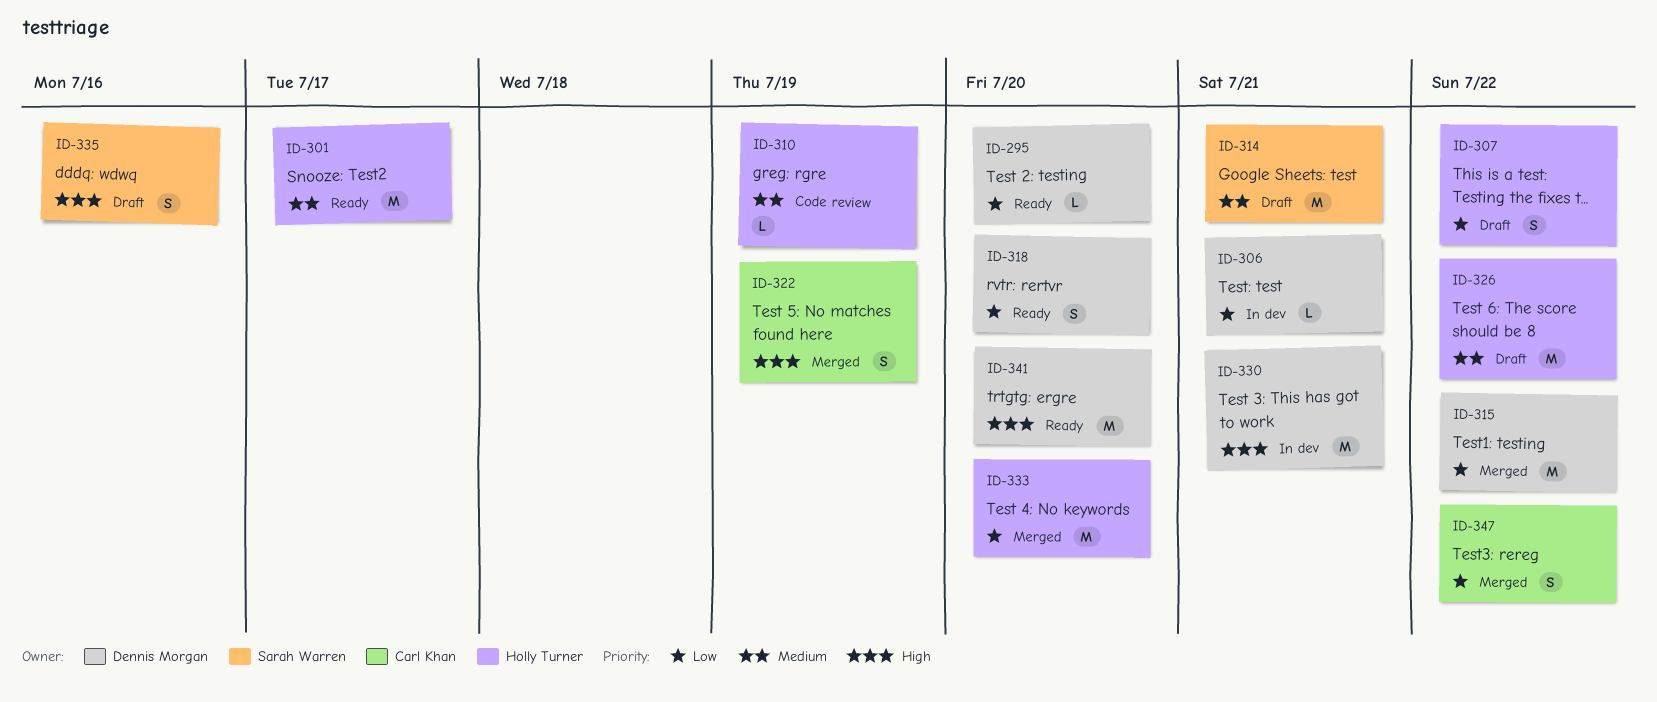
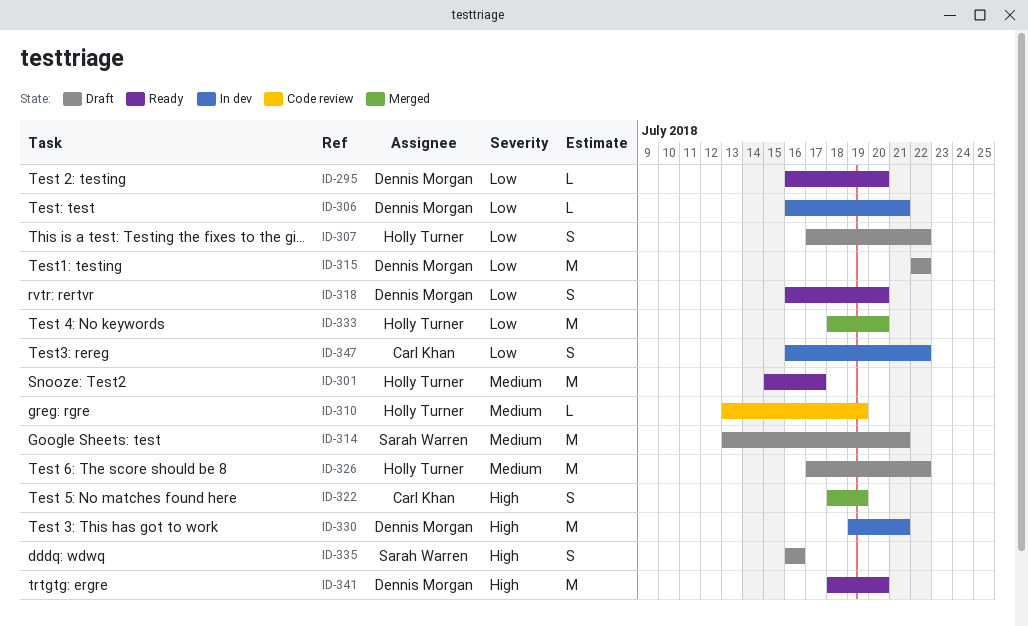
ID-315, status: Merged -> Draft
ID-347, status: Merged -> In dev

